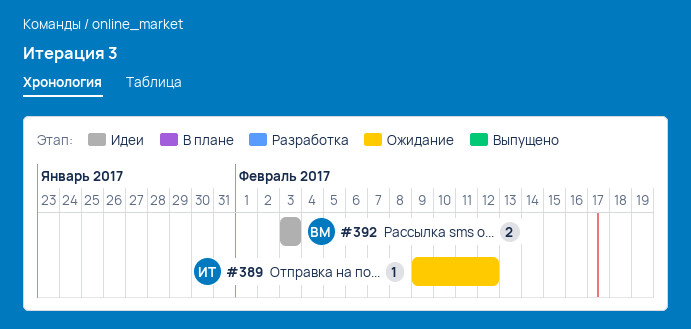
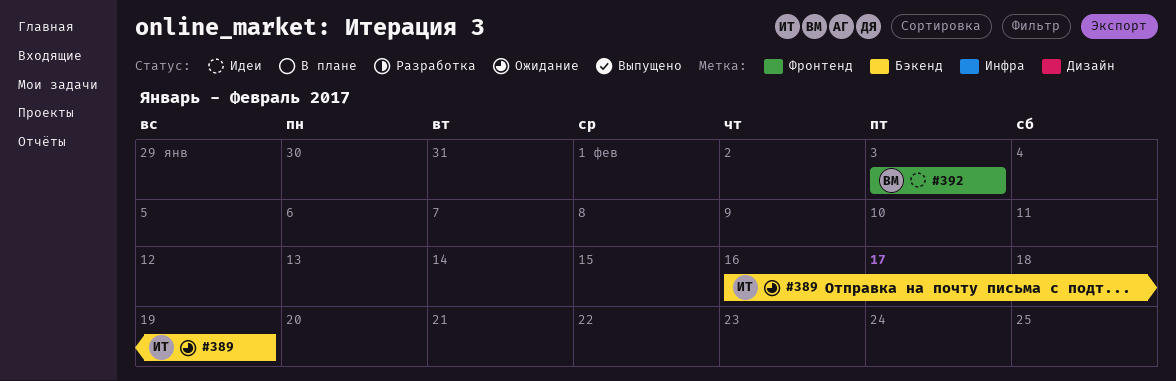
#389, start: Feb 9 -> Feb 16
#389, due: Feb 12 -> Feb 19

